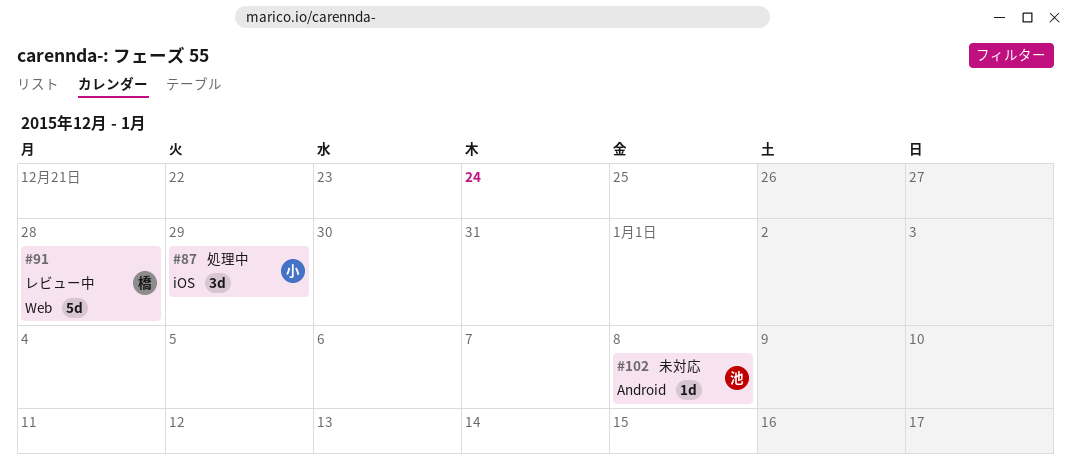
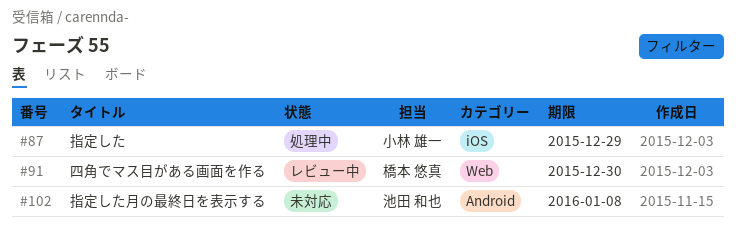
#91, due: Dec 28 -> Dec 30

